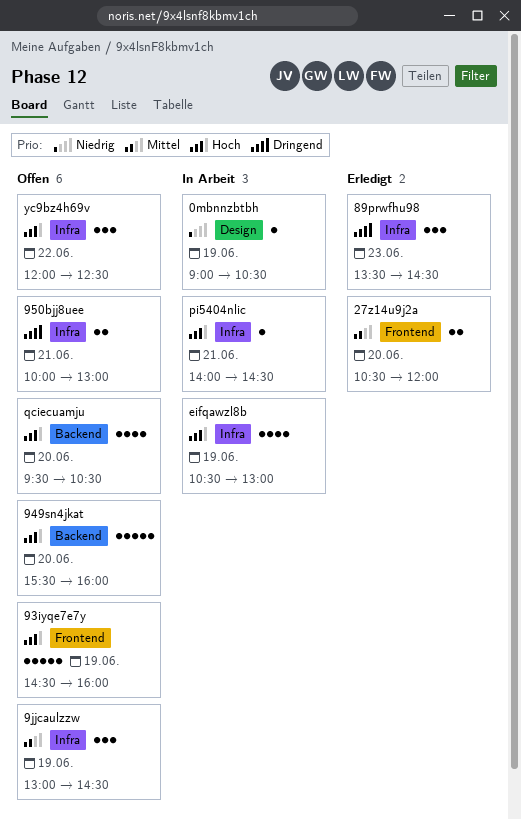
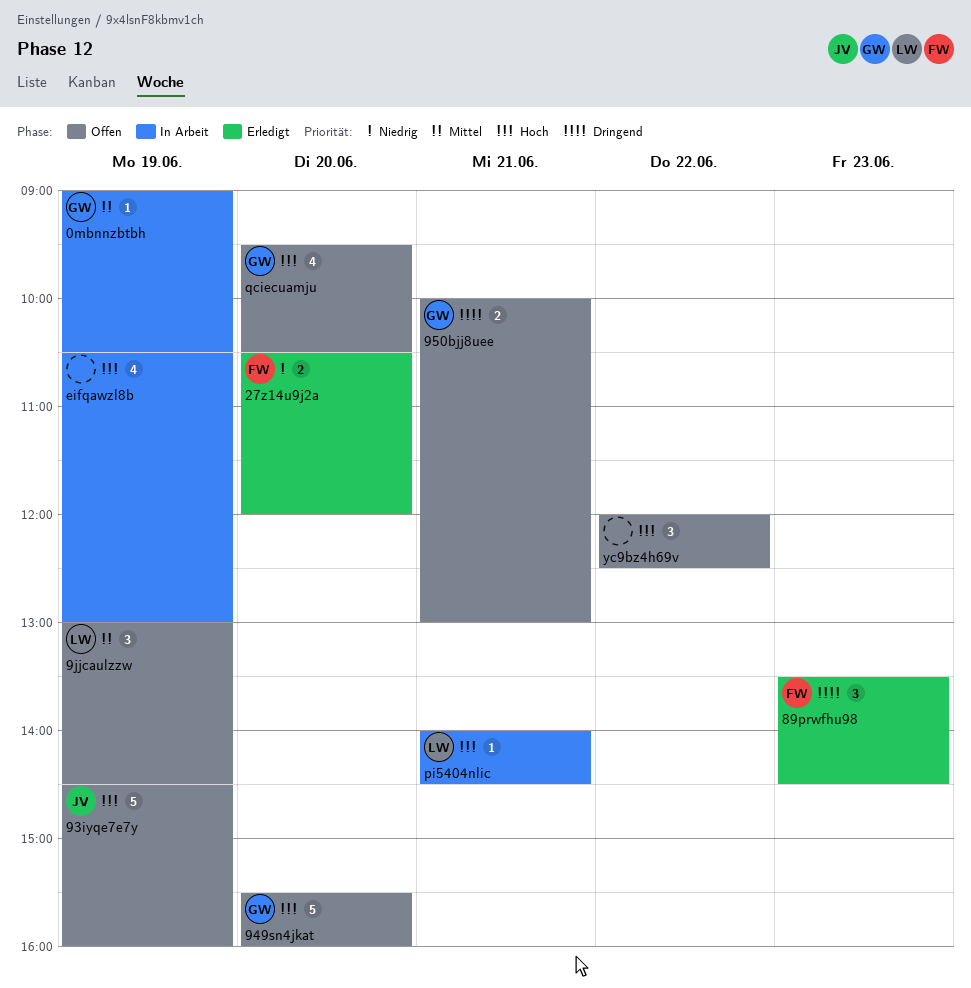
0mbnnzbtbh, priority: Niedrig -> Mittel
27z14u9j2a, priority: Mittel -> Niedrig

